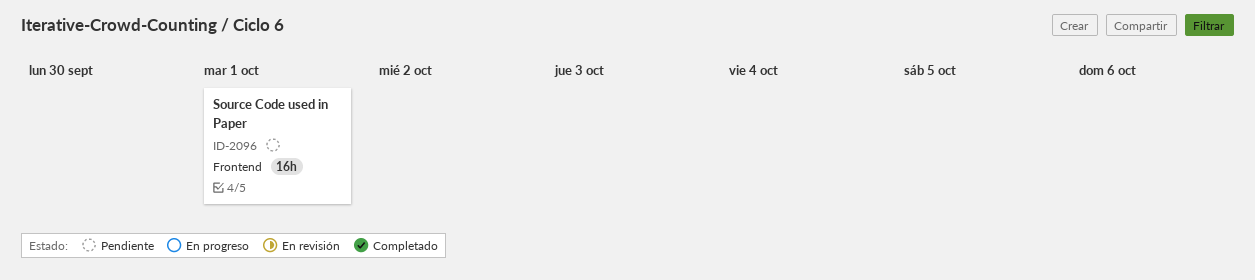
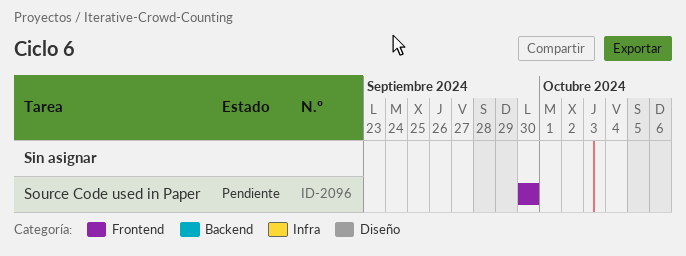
ID-2096, due: Oct 1 -> Sep 30

